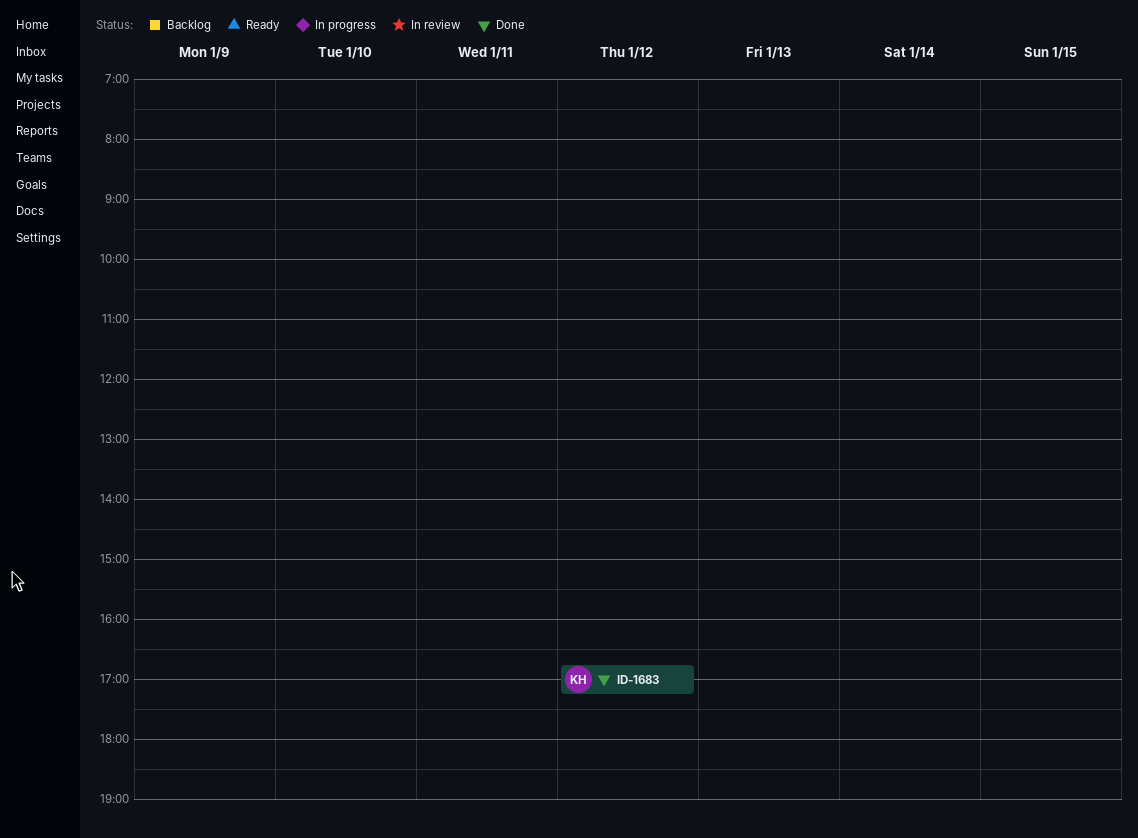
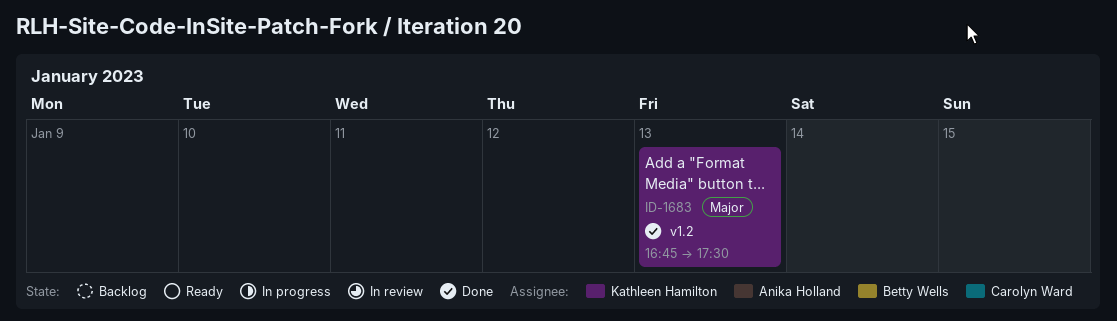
ID-1683, day: Jan 12 -> Jan 13
ID-1683, ends: 17:15 -> 17:30

